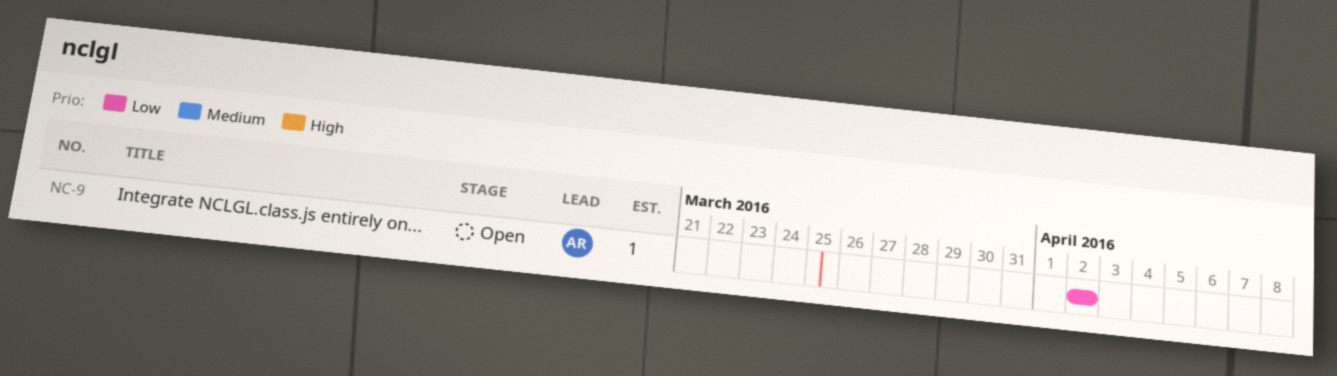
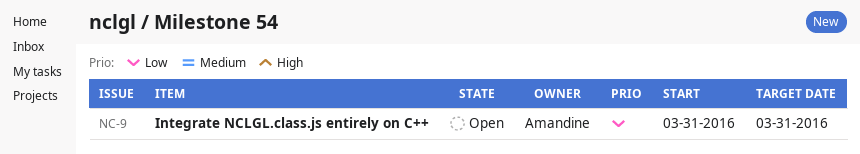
NC-9, start: Apr 2 -> Mar 31
NC-9, due: Apr 2 -> Mar 31

